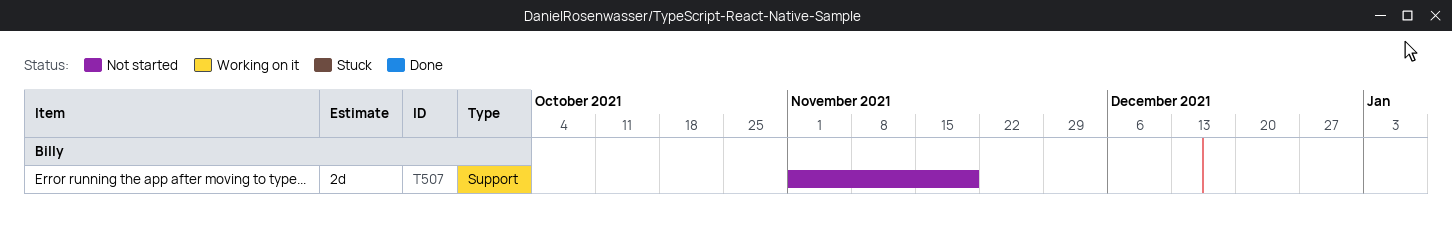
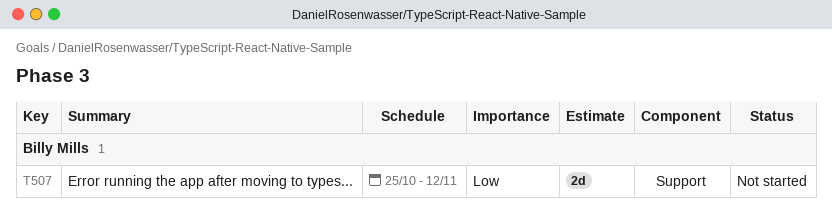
T507, start: Nov 1 -> Oct 25
T507, due: Nov 19 -> Nov 12

